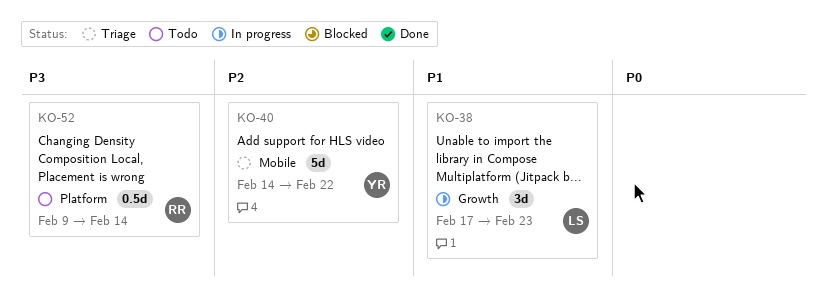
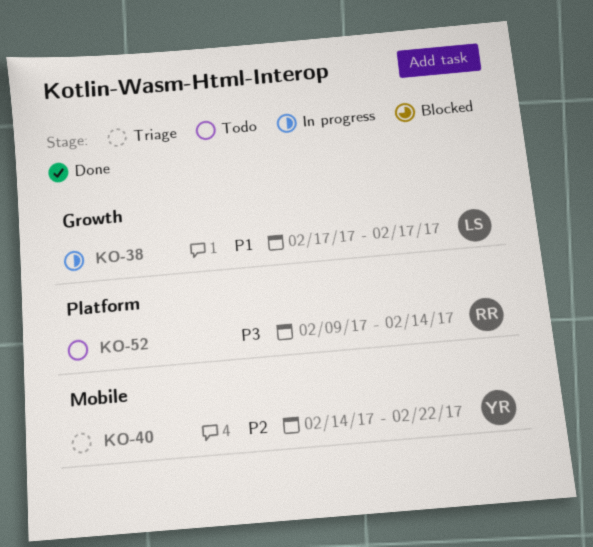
KO-38, due: Feb 23 -> Feb 17

